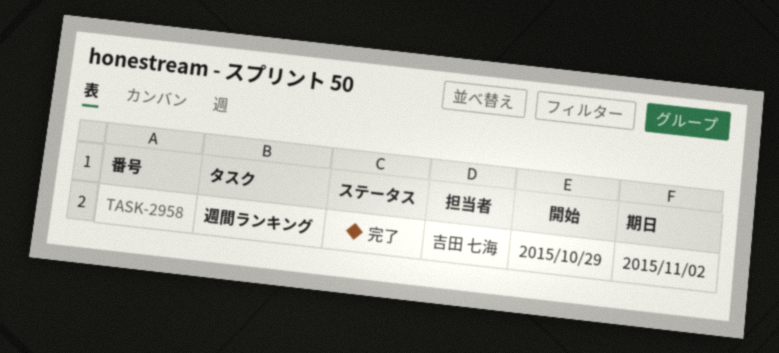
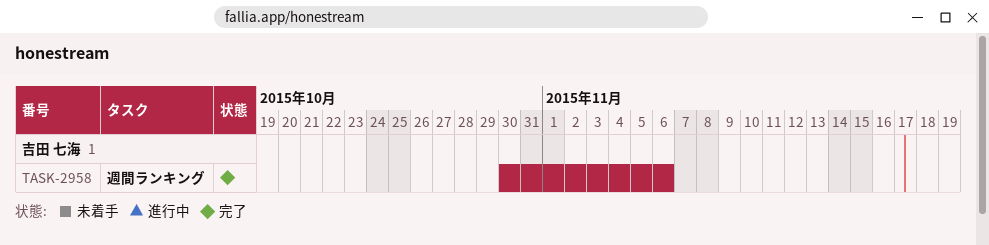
TASK-2958, start: Oct 29 -> Oct 30
TASK-2958, due: Nov 2 -> Nov 6

